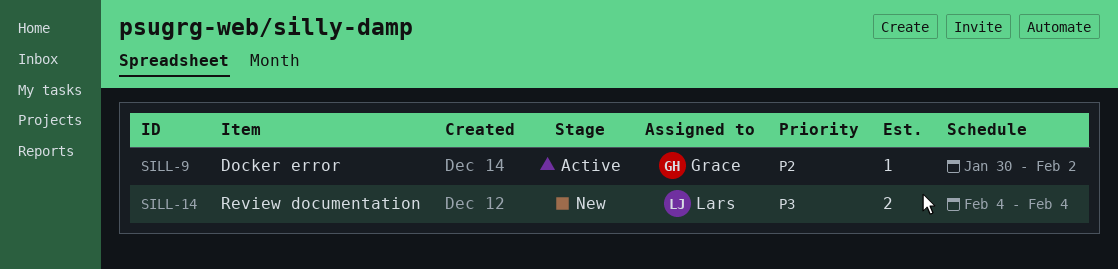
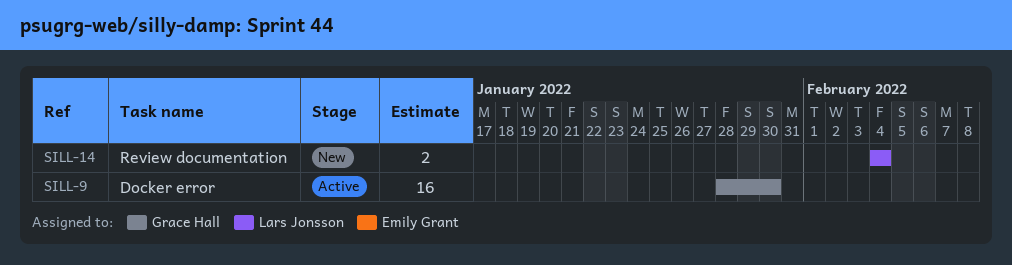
SILL-9, estimate: 1 -> 16
SILL-9, start: Jan 30 -> Jan 28
SILL-9, due: Feb 2 -> Jan 30

